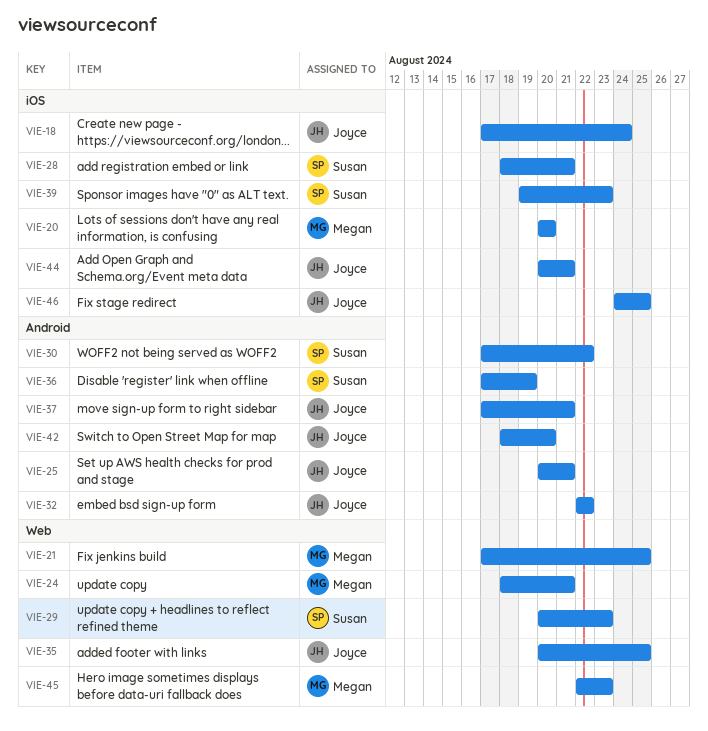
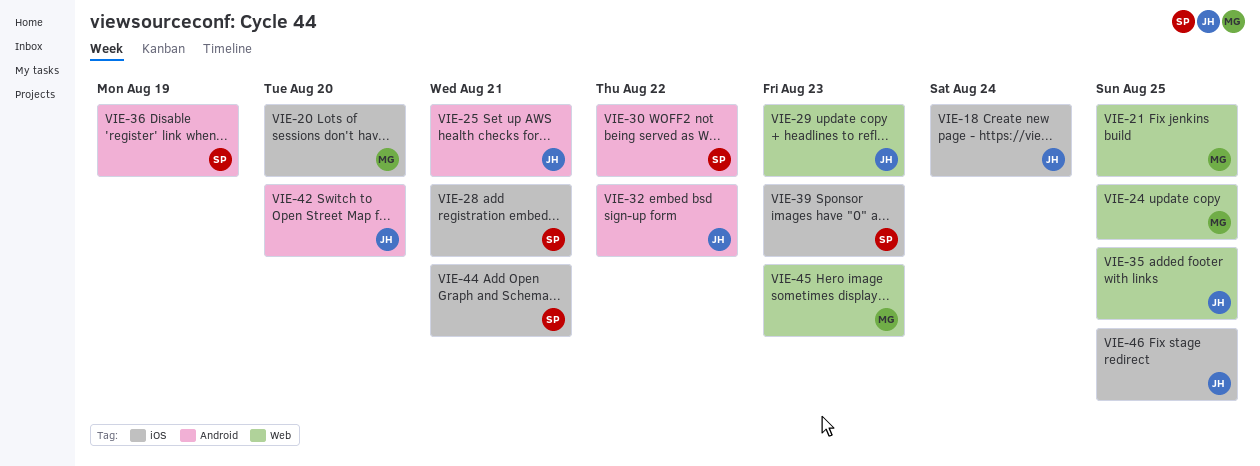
VIE-24, due: Aug 21 -> Aug 25
VIE-29, owner: Susan -> Joyce
VIE-37: present -> none
VIE-44, owner: Joyce -> Susan

